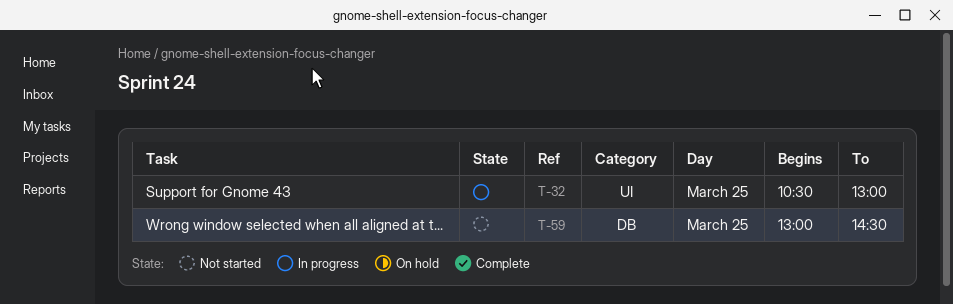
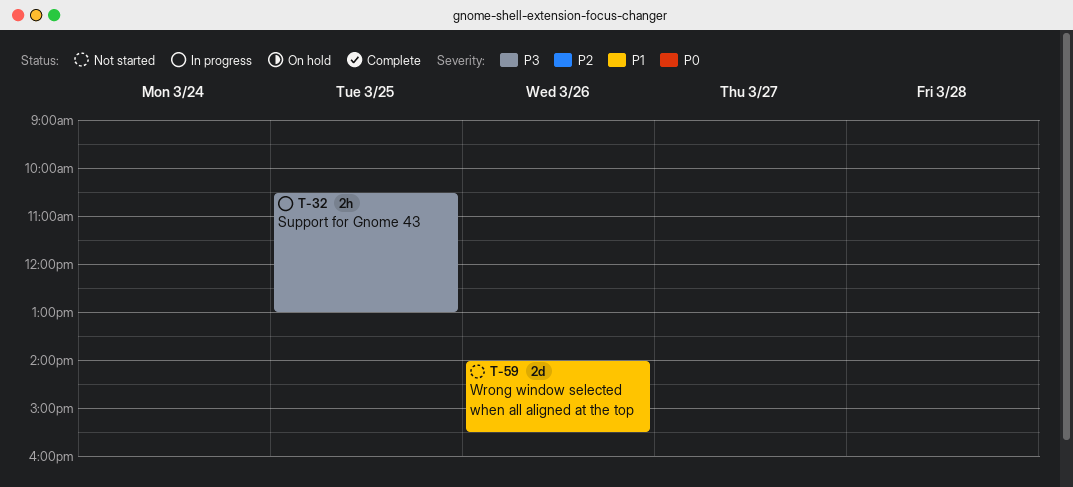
T-59, day: Mar 25 -> Mar 26
T-59, begins: 13:00 -> 14:00
T-59, ends: 14:30 -> 15:30

